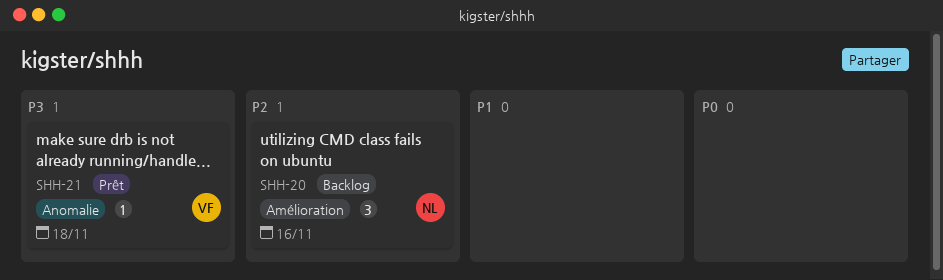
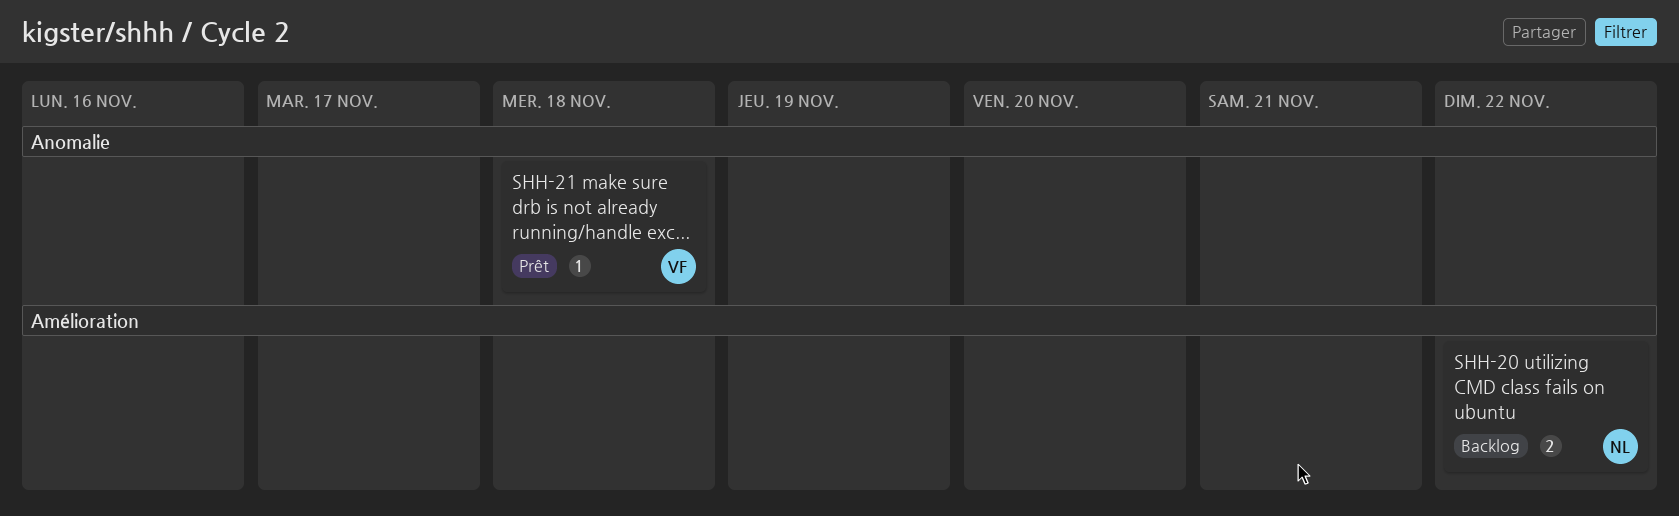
SHH-20, estimate: 3 -> 2
SHH-20, due: Nov 16 -> Nov 22

